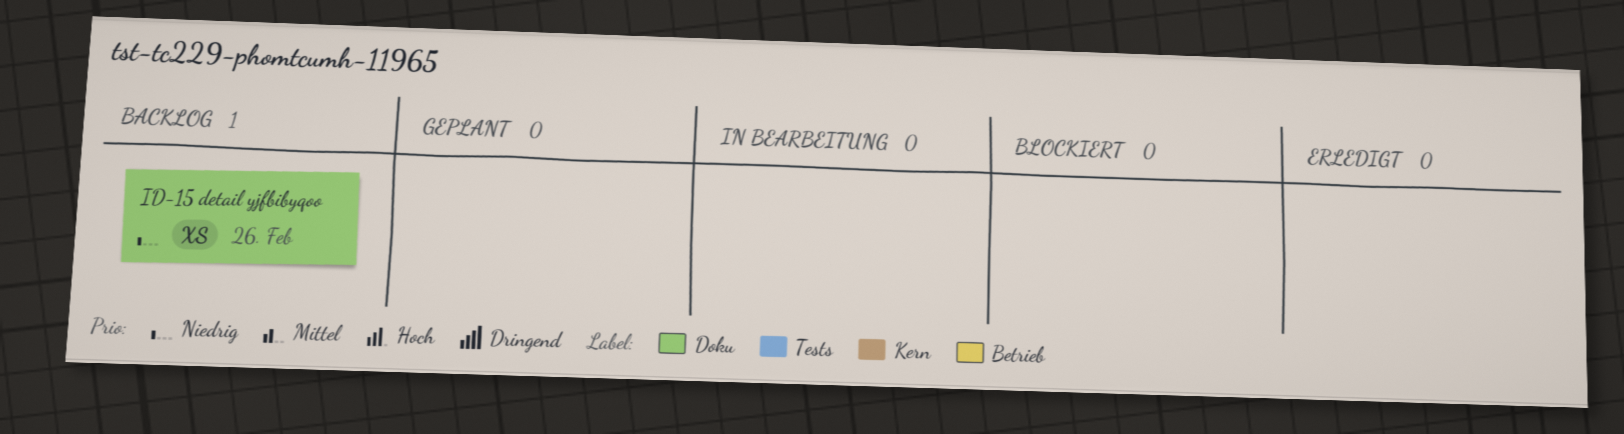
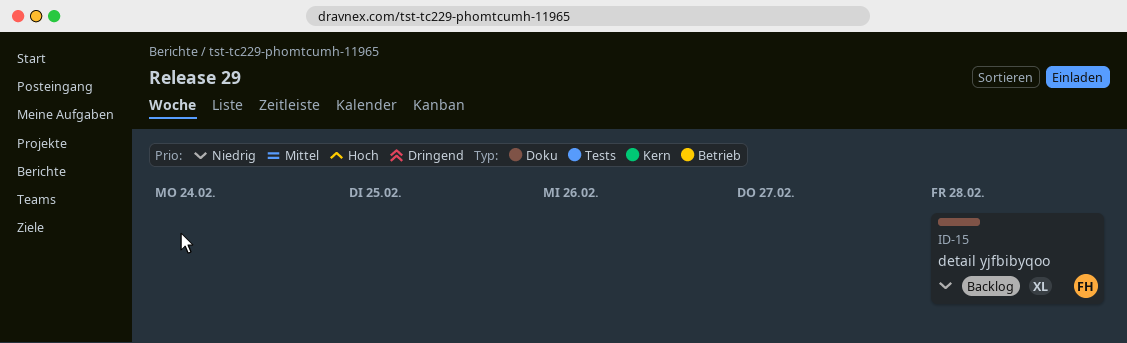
ID-15, estimate: XS -> XL
ID-15, due: Feb 26 -> Feb 28

